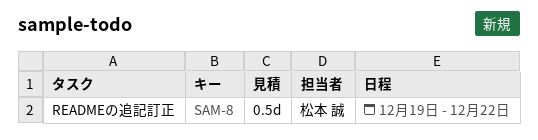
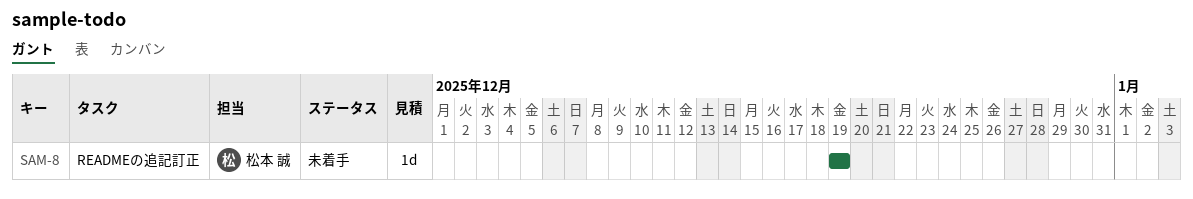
SAM-8, estimate: 0.5d -> 1d
SAM-8, due: Dec 22 -> Dec 19

